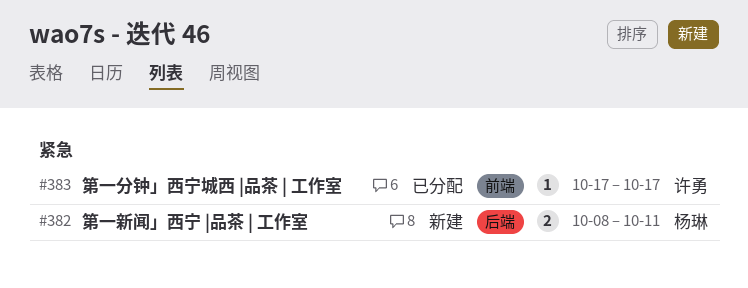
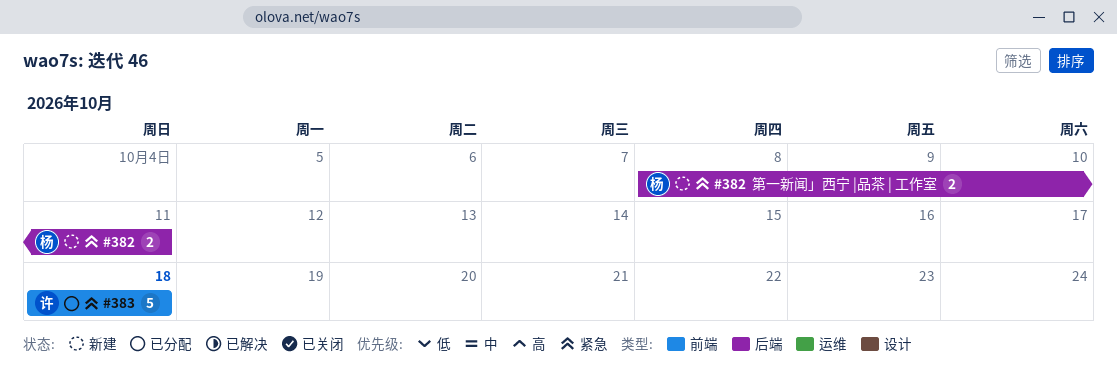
#383, estimate: 1 -> 5
#383, start: Oct 17 -> Oct 18
#383, due: Oct 17 -> Oct 18

